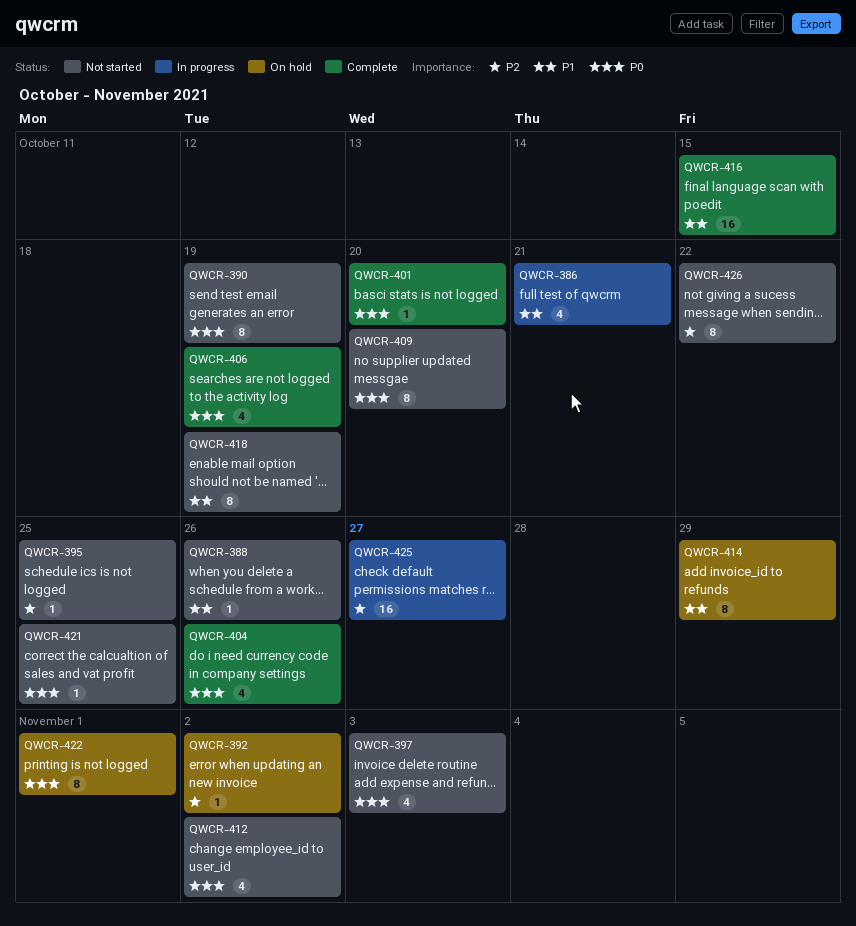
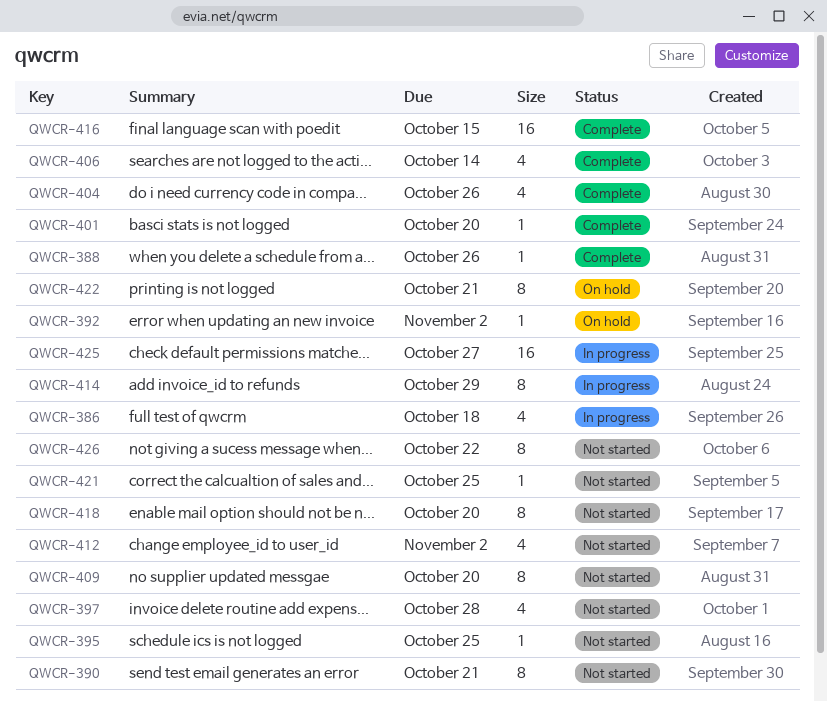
QWCR-386, due: Oct 21 -> Oct 18
QWCR-388, status: Not started -> Complete
QWCR-390, due: Oct 19 -> Oct 21
QWCR-397, due: Nov 3 -> Oct 28
QWCR-406, due: Oct 19 -> Oct 14
QWCR-414, status: On hold -> In progress
QWCR-418, due: Oct 19 -> Oct 20
QWCR-422, due: Nov 1 -> Oct 21

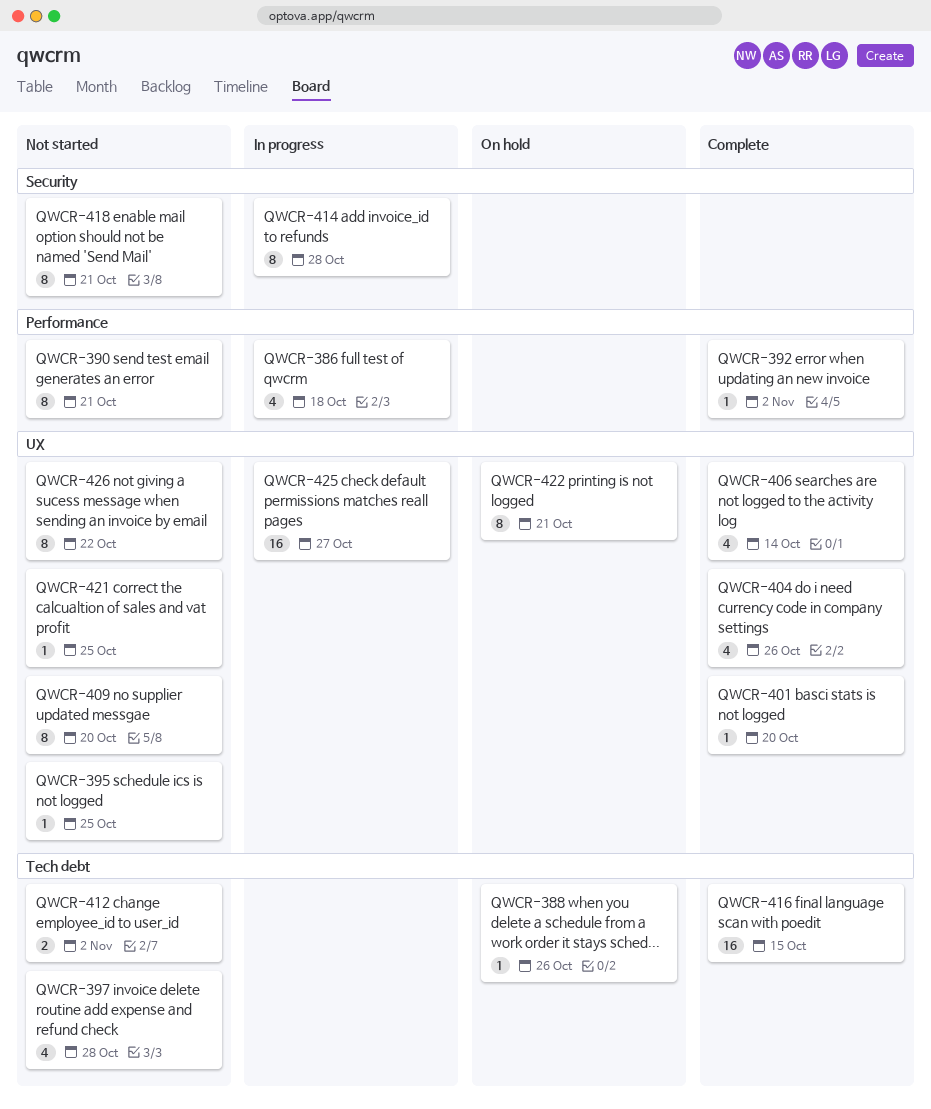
QWCR-388, status: Complete -> On hold
QWCR-392, status: On hold -> Complete
QWCR-412, estimate: 4 -> 2
QWCR-414, due: Oct 29 -> Oct 28
QWCR-418, due: Oct 20 -> Oct 21

